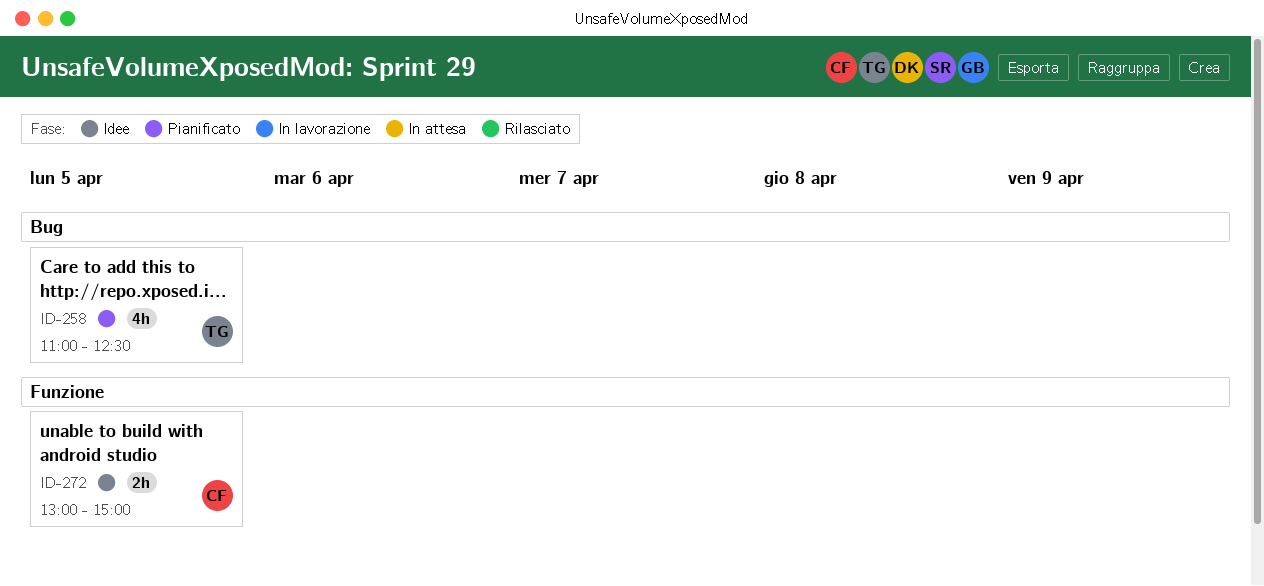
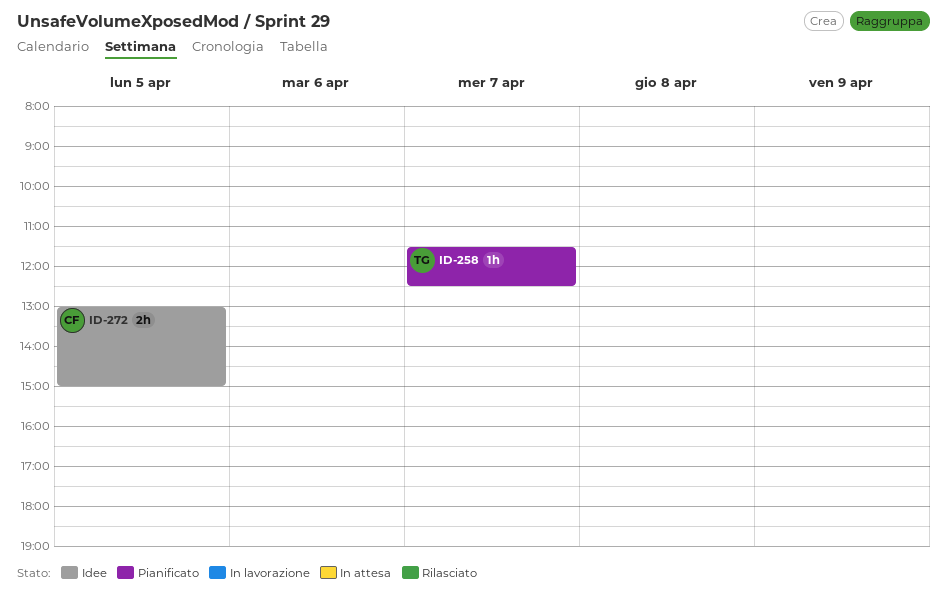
ID-258, estimate: 4h -> 1h
ID-258, day: Apr 5 -> Apr 7
ID-258, begins: 11:00 -> 11:30

